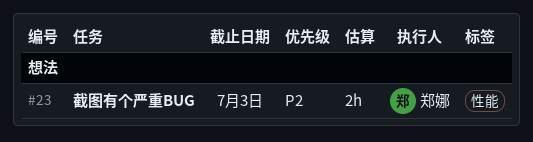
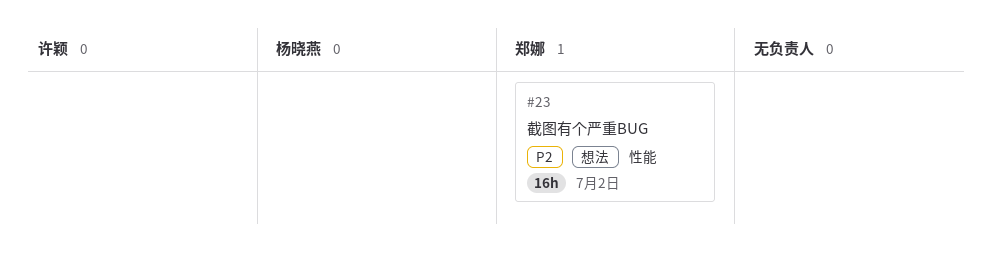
#23, estimate: 2h -> 16h
#23, due: Jul 3 -> Jul 2

